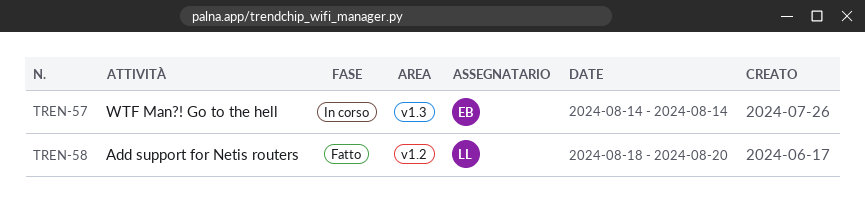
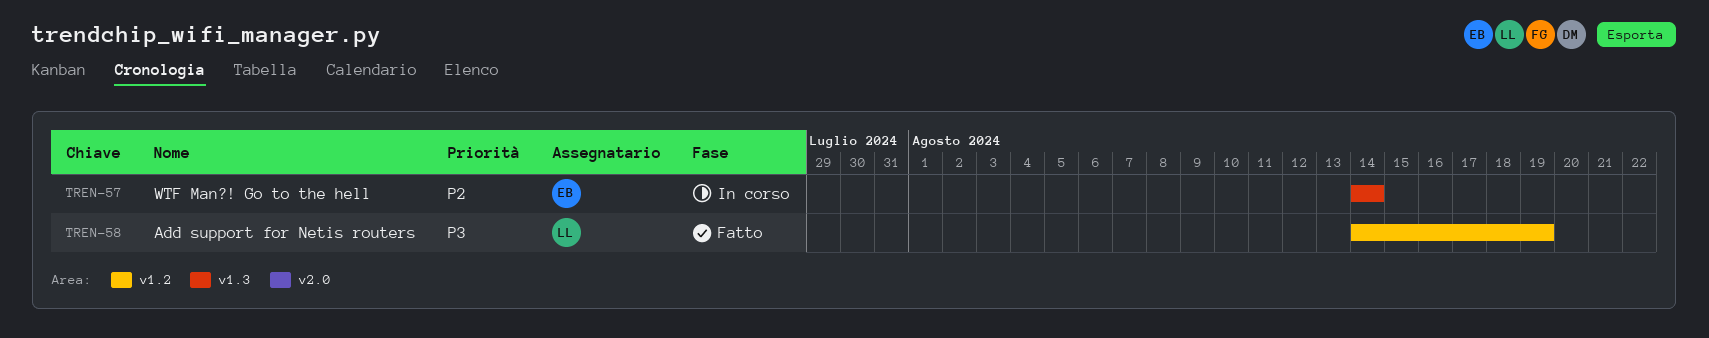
TREN-58, start: Aug 18 -> Aug 14
TREN-58, due: Aug 20 -> Aug 19

